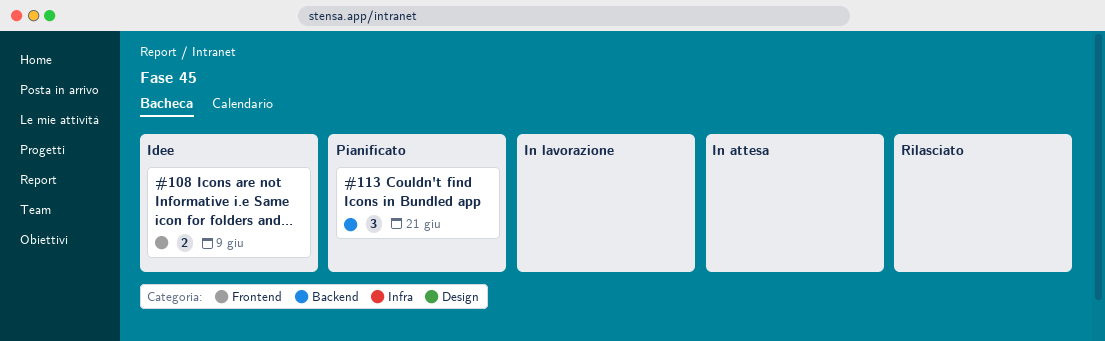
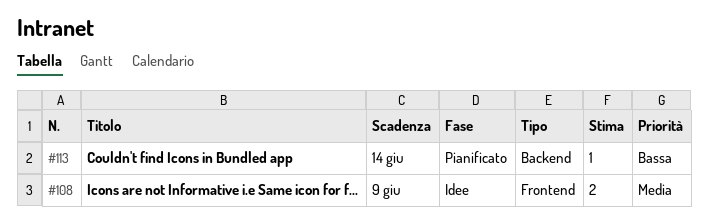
#113, estimate: 3 -> 1
#113, due: Jun 21 -> Jun 14

